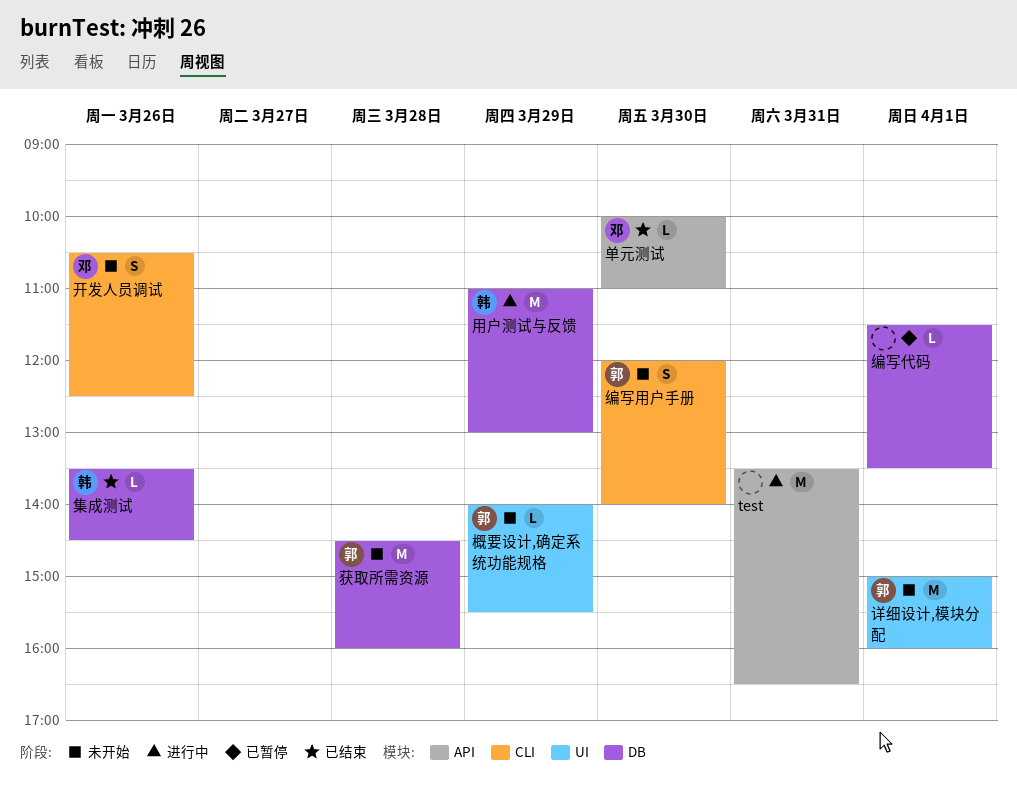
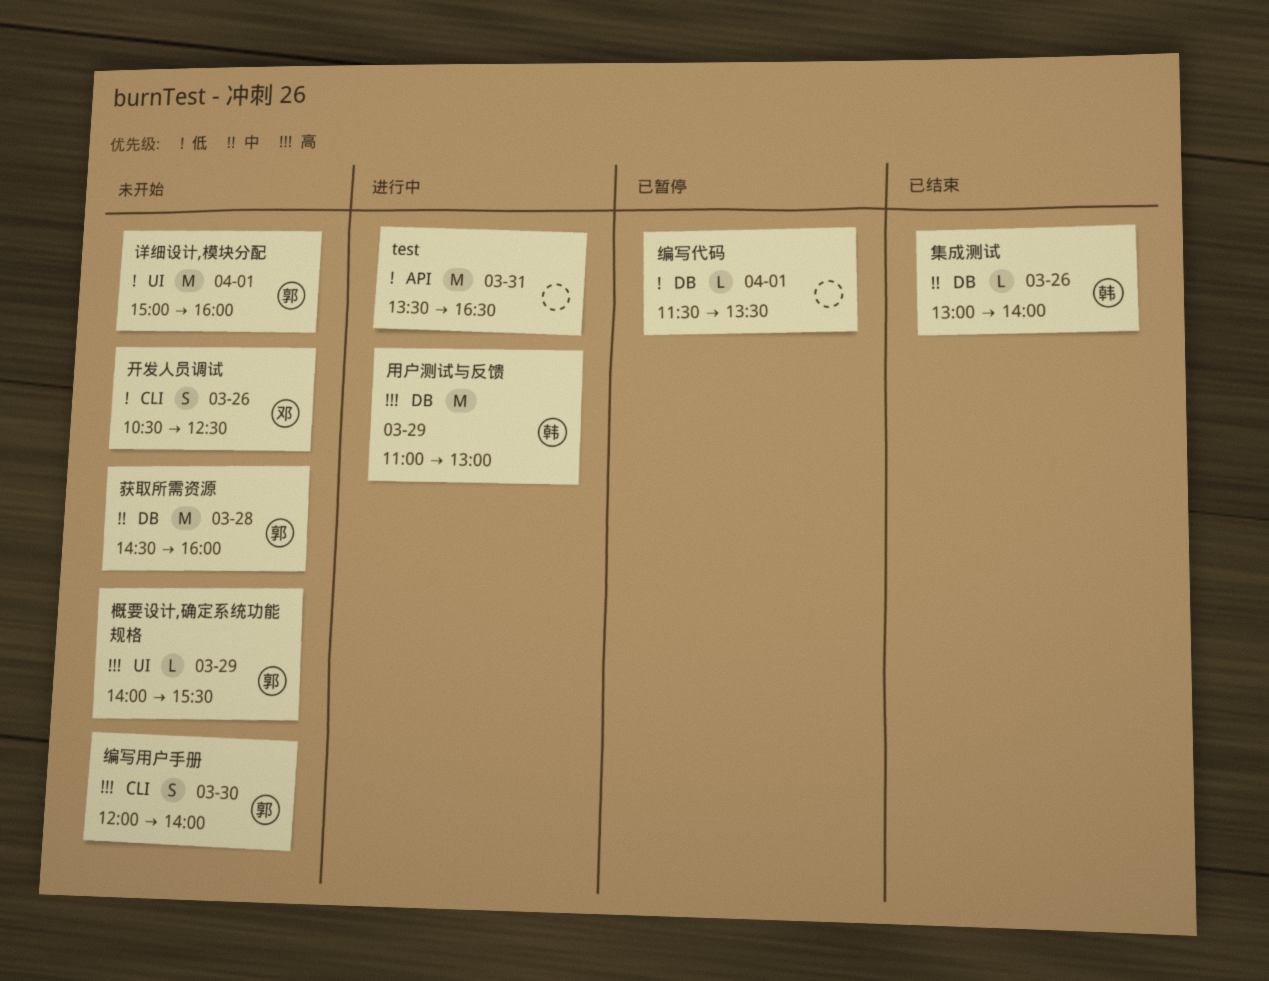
单元测试: present -> none
集成测试, begins: 13:30 -> 13:00
集成测试, ends: 14:30 -> 14:00

